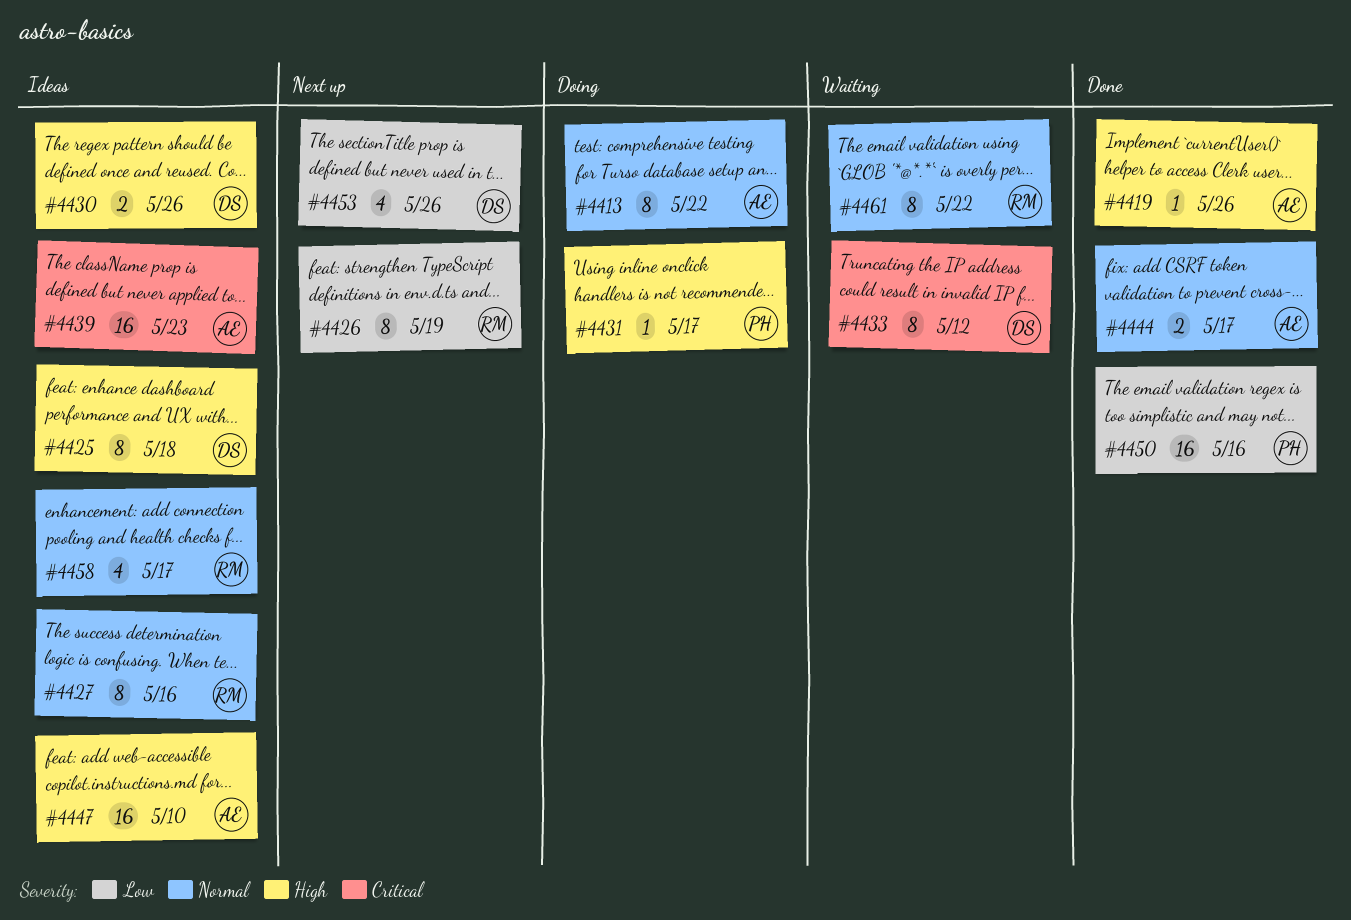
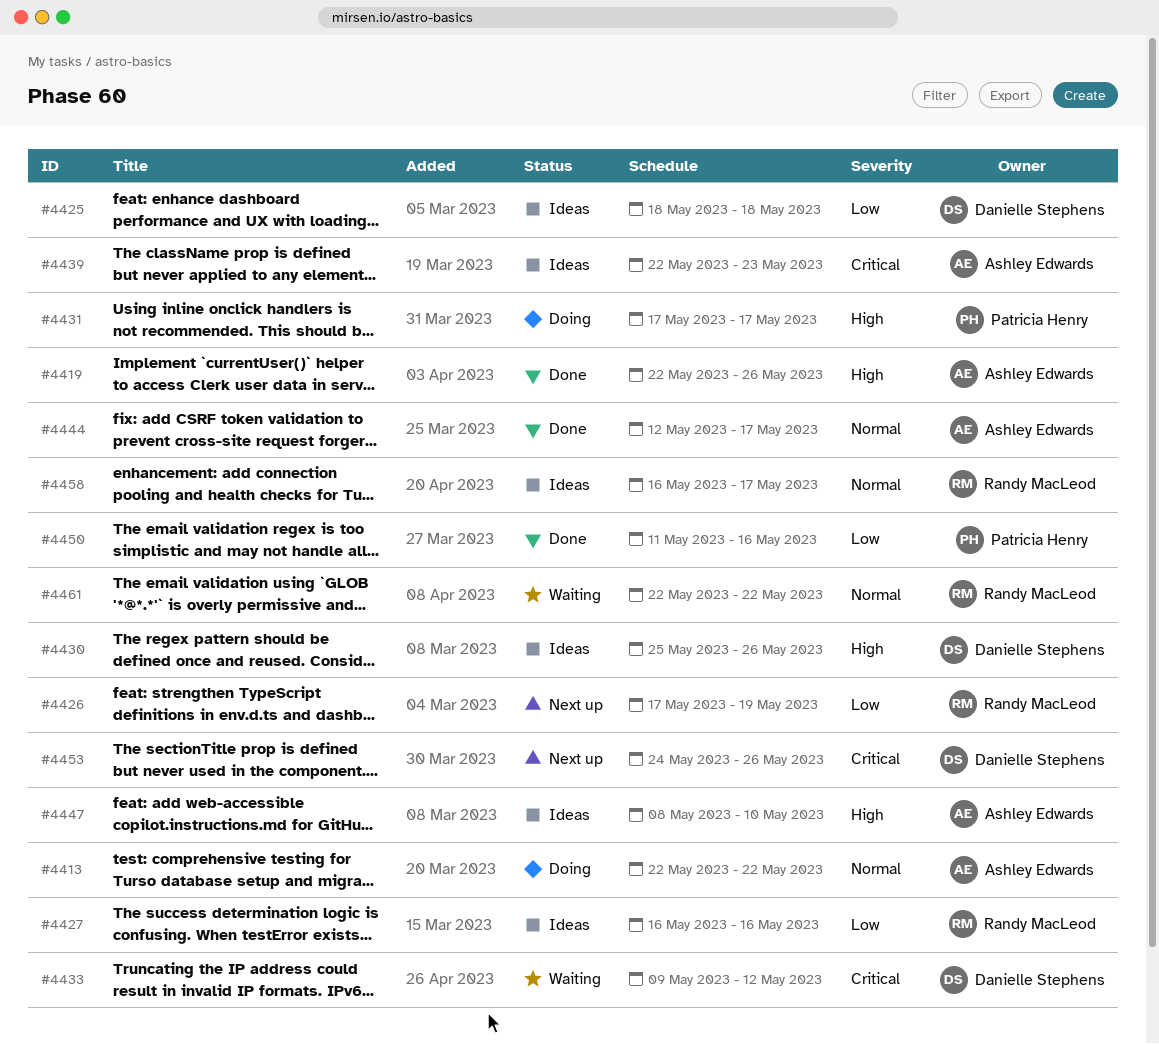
#4425, priority: High -> Low
#4427, priority: Normal -> Low
#4453, priority: Low -> Critical

